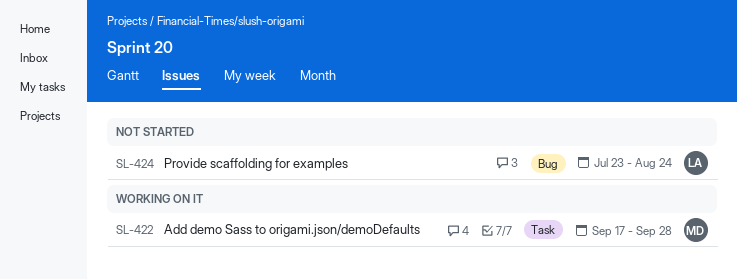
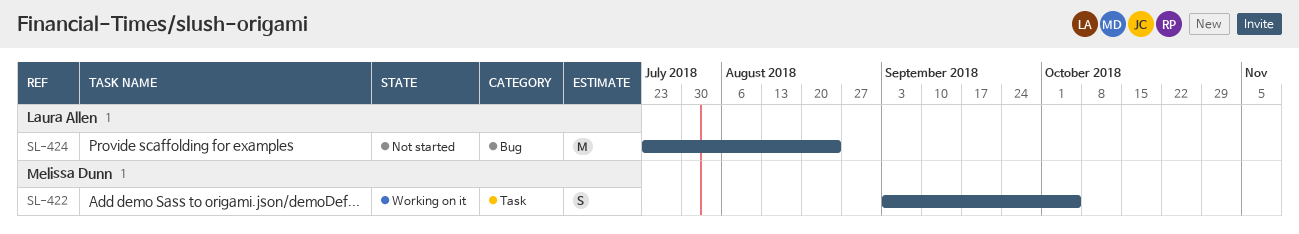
SL-422, start: Sep 17 -> Sep 3
SL-422, due: Sep 28 -> Oct 5

